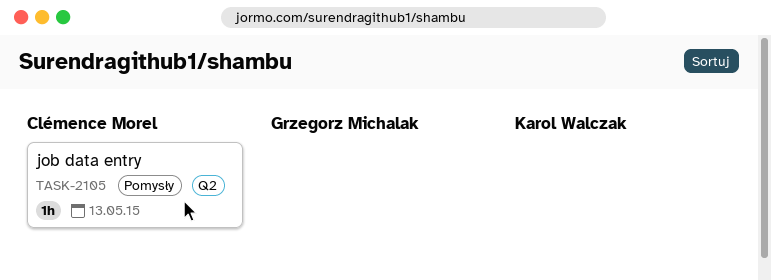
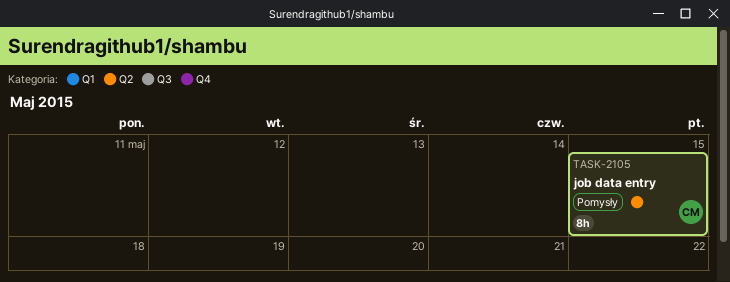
TASK-2105, estimate: 1h -> 8h
TASK-2105, due: May 13 -> May 15

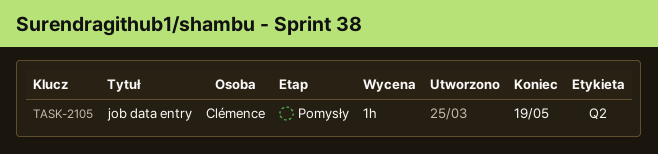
TASK-2105, estimate: 8h -> 1h
TASK-2105, due: May 15 -> May 19

